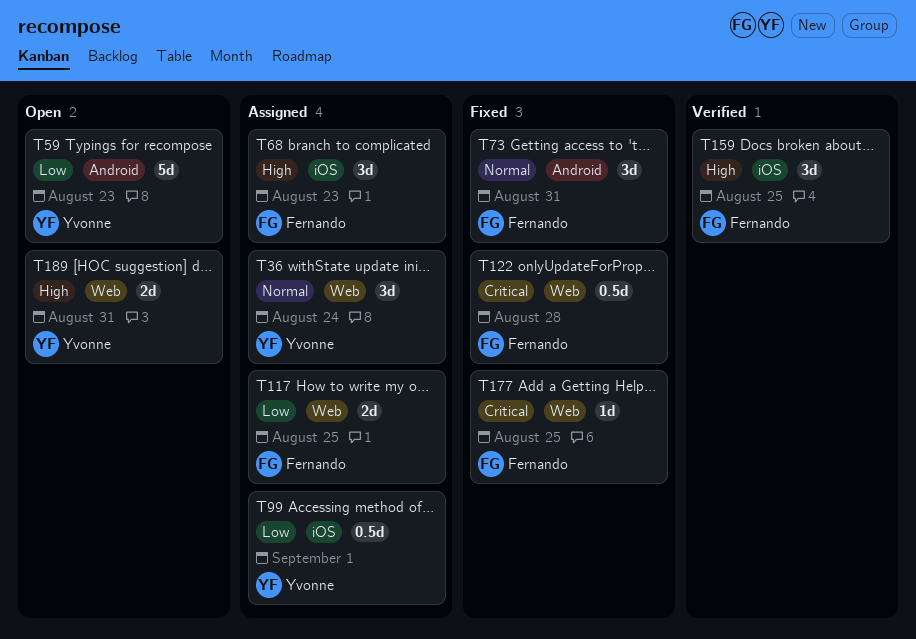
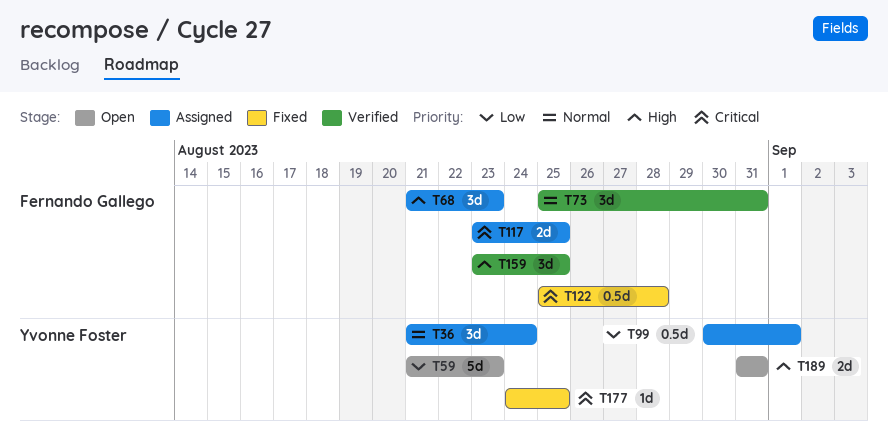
T73, status: Fixed -> Verified
T117, priority: Low -> Critical
T177, owner: Fernando Gallego -> Yvonne Foster

